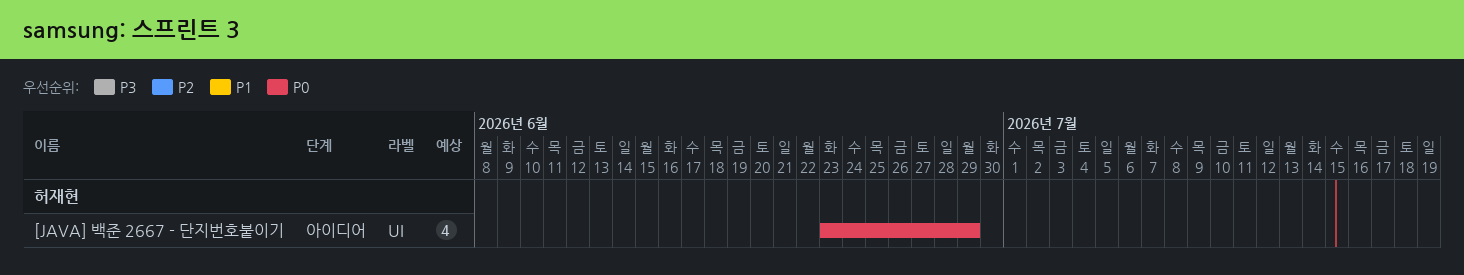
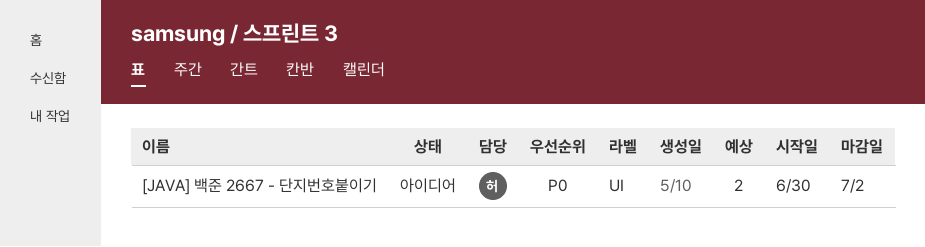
[JAVA] 백준 2667 - 단지번호붙이기, estimate: 4 -> 2
[JAVA] 백준 2667 - 단지번호붙이기, start: Jun 23 -> Jun 30
[JAVA] 백준 2667 - 단지번호붙이기, due: Jun 29 -> Jul 2

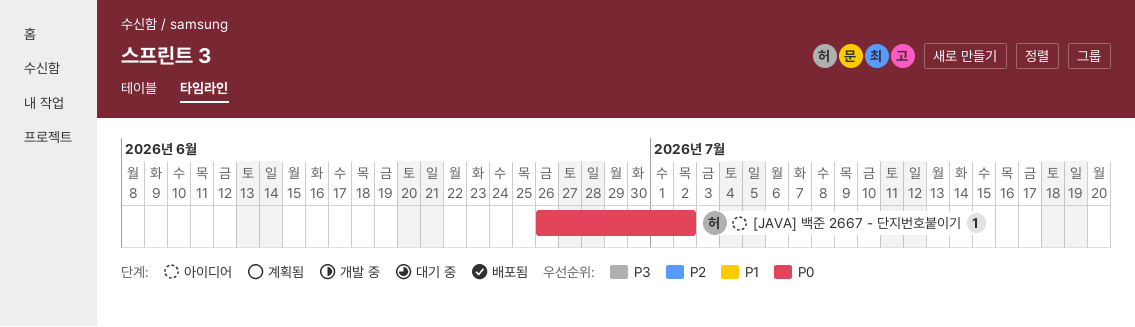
[JAVA] 백준 2667 - 단지번호붙이기, estimate: 2 -> 1
[JAVA] 백준 2667 - 단지번호붙이기, start: Jun 30 -> Jun 26

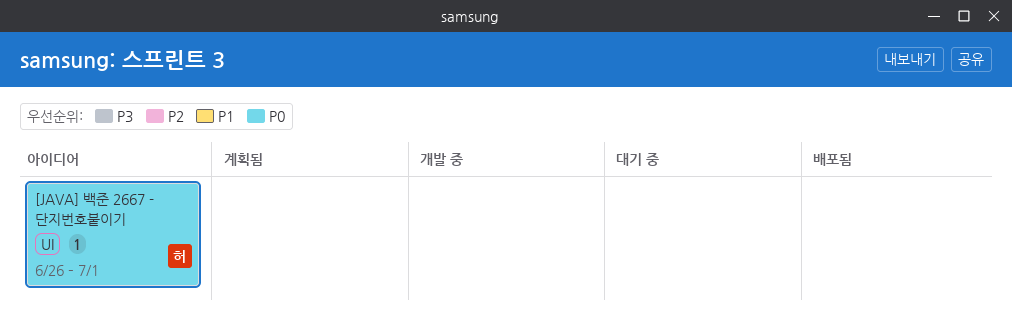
[JAVA] 백준 2667 - 단지번호붙이기, due: Jul 2 -> Jul 1

